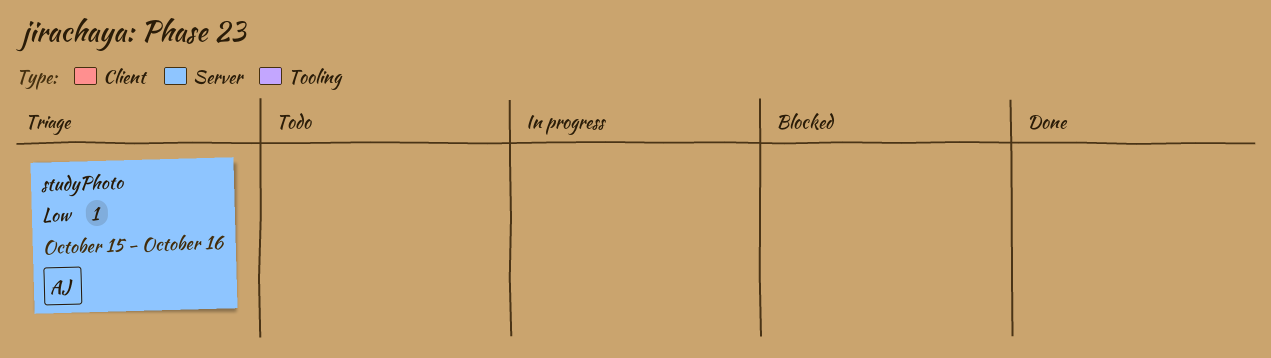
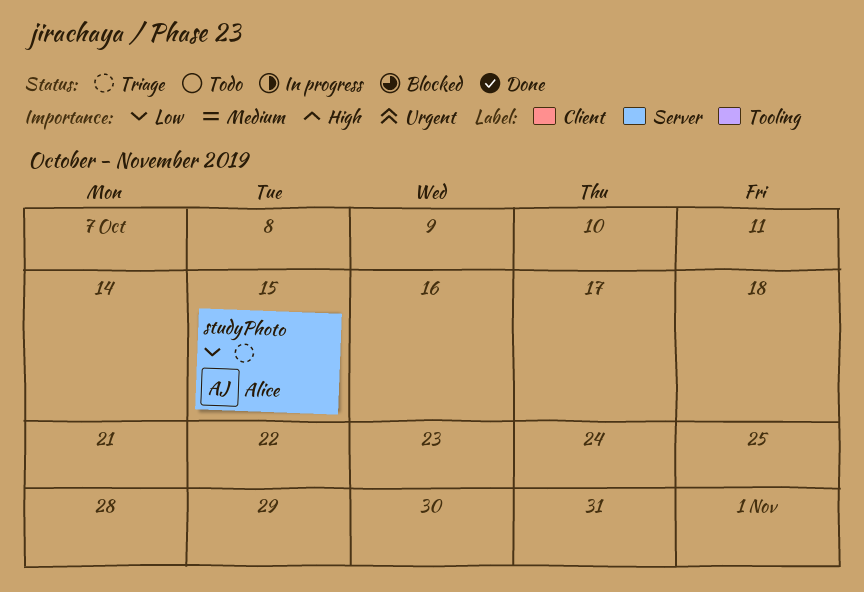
studyPhoto, due: Oct 16 -> Oct 15

